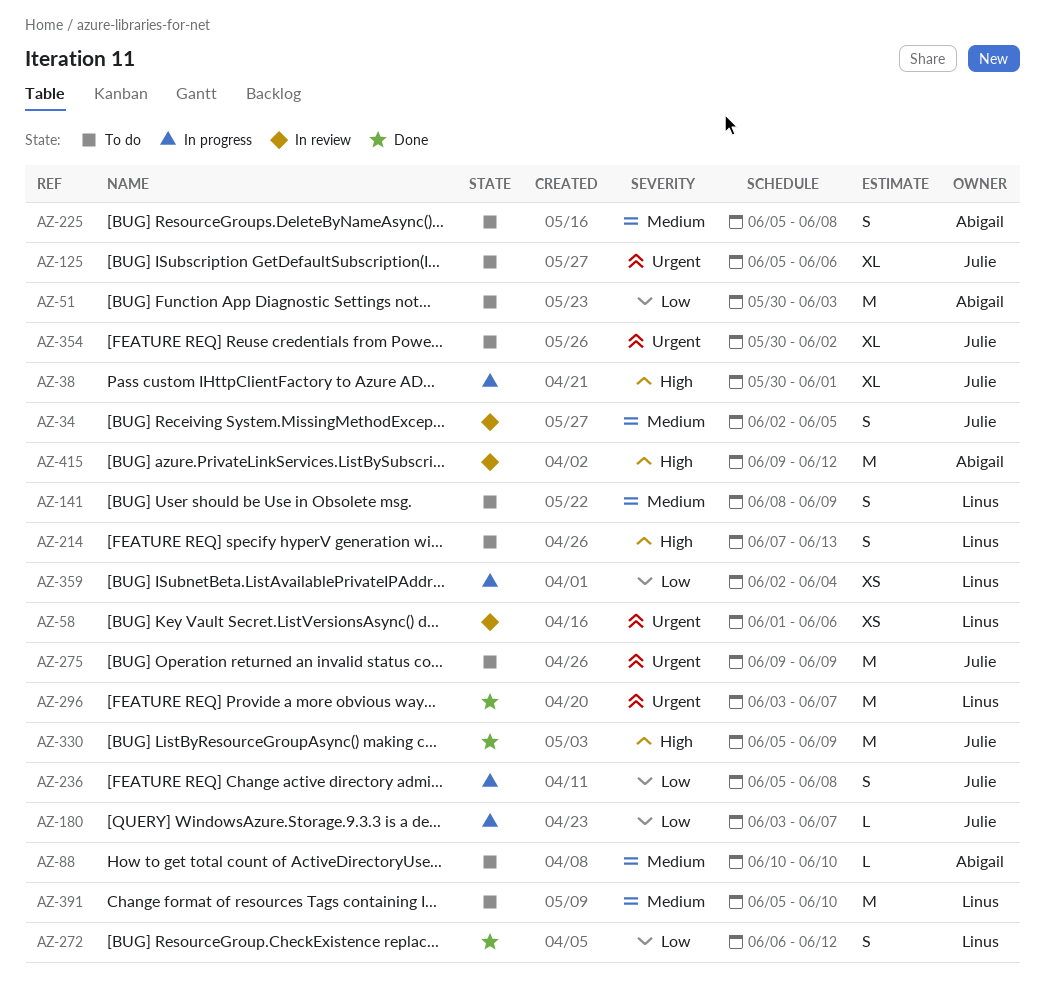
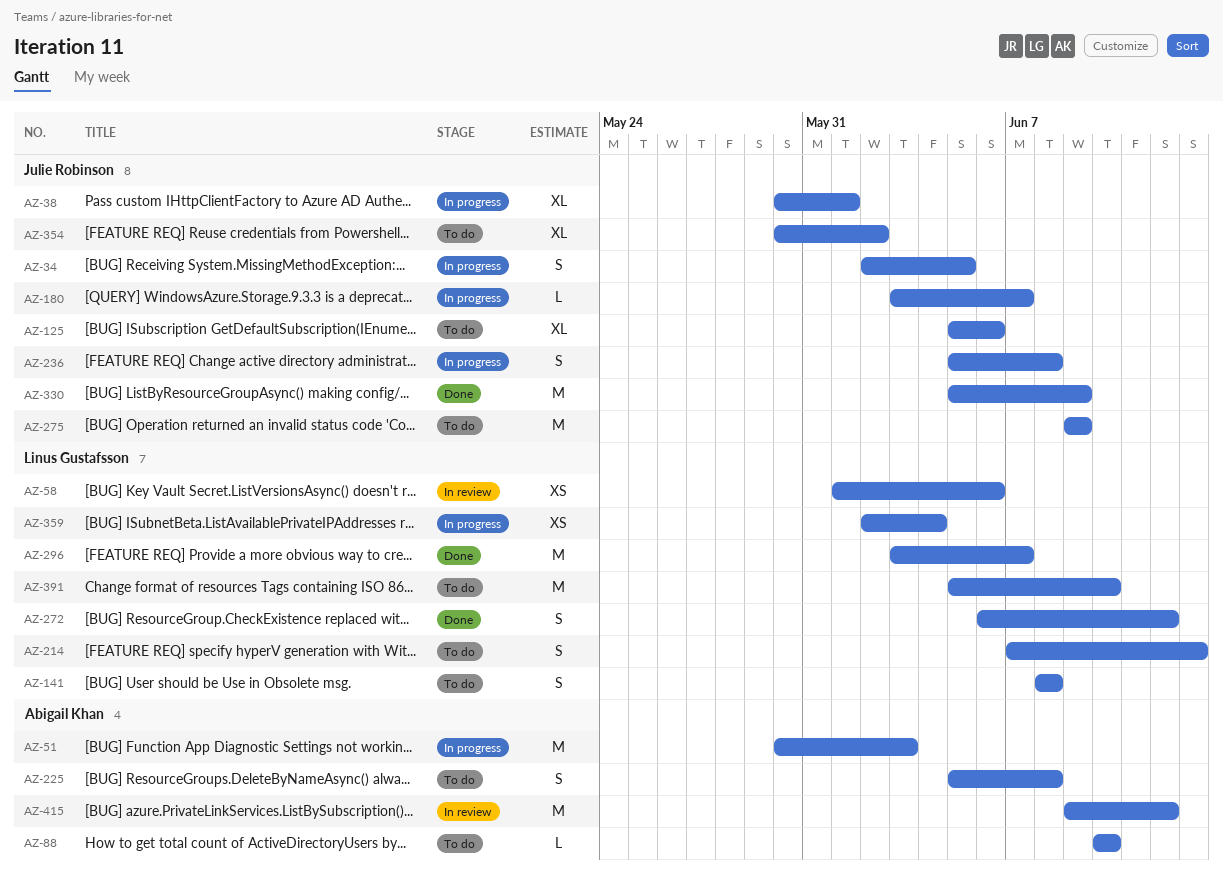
AZ-34, status: In review -> In progress
AZ-51, status: To do -> In progress
AZ-141, due: Jun 9 -> Jun 8

